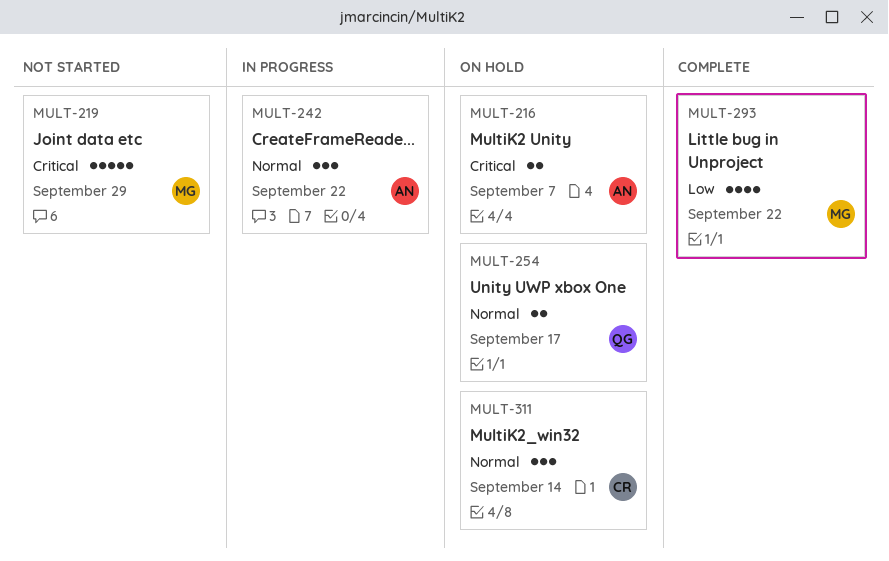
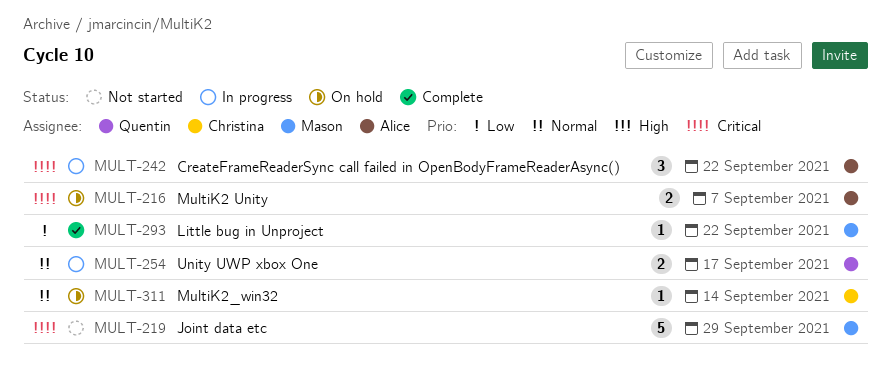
MULT-242, priority: Normal -> Critical
MULT-254, status: On hold -> In progress
MULT-293, estimate: 4 -> 1
MULT-311, estimate: 3 -> 1

